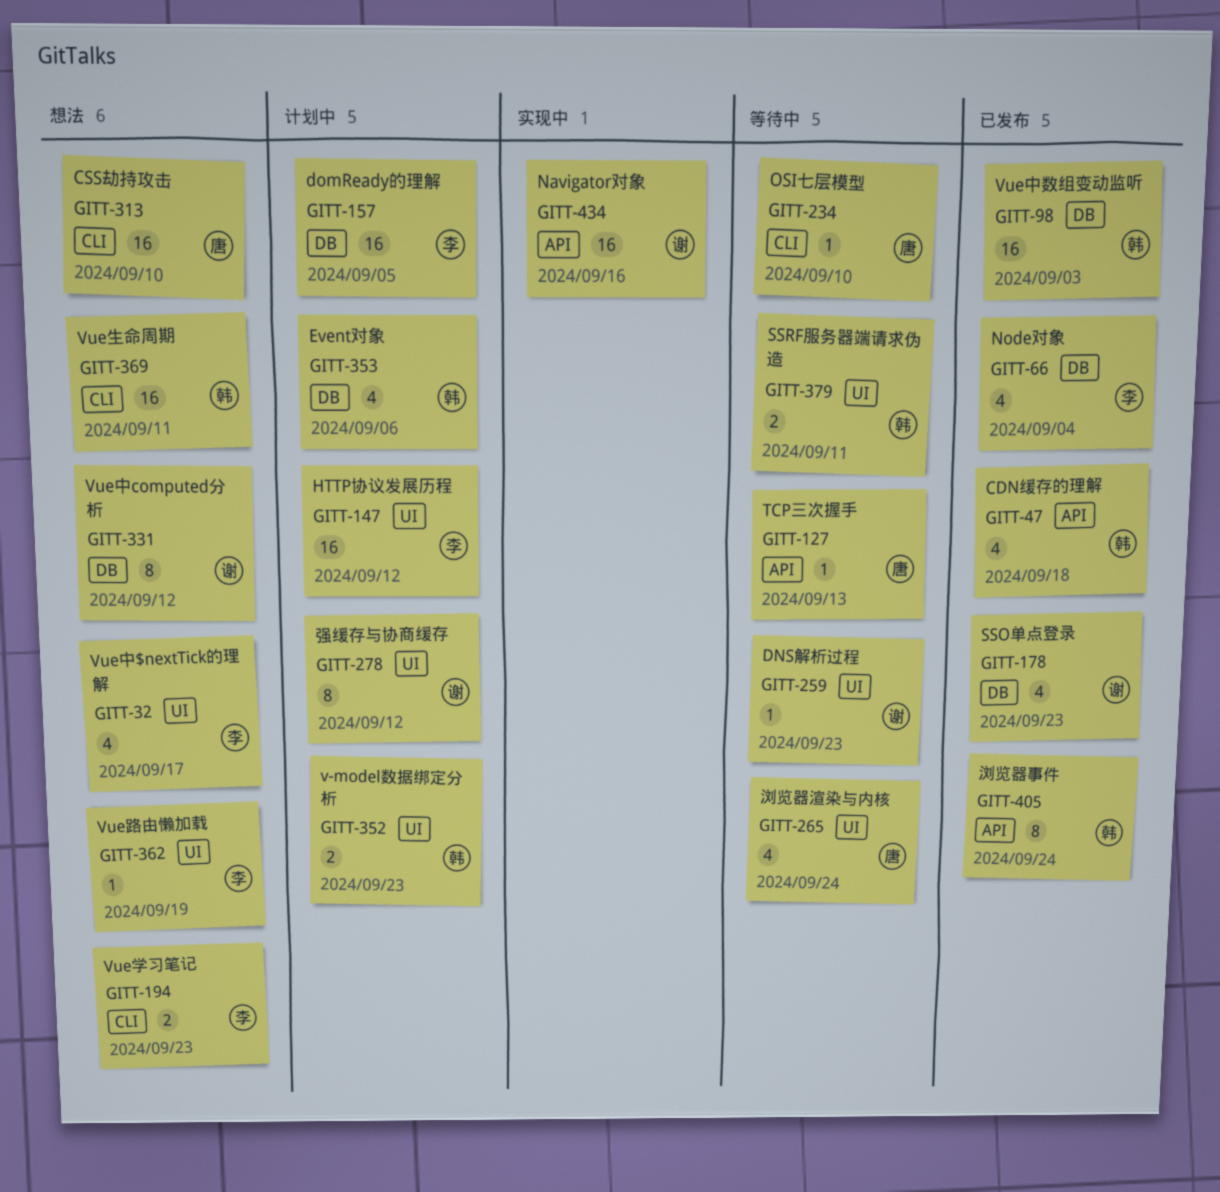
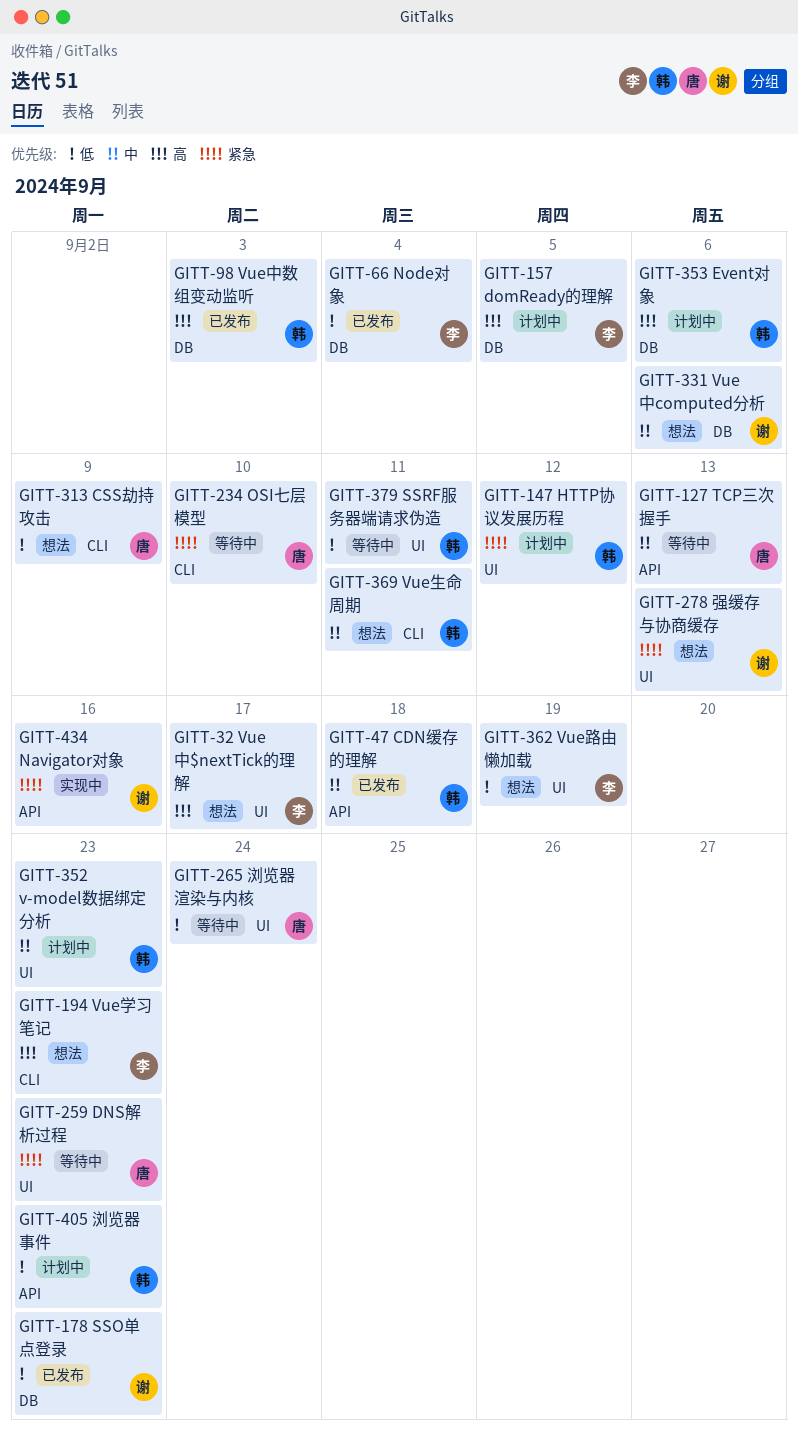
GITT-147, owner: 李 -> 韩
GITT-259, owner: 谢 -> 唐
GITT-278, status: 计划中 -> 想法
GITT-278, due: Sep 12 -> Sep 13
GITT-313, due: Sep 10 -> Sep 9
GITT-331, due: Sep 12 -> Sep 6
GITT-405, status: 已发布 -> 计划中
GITT-405, due: Sep 24 -> Sep 23

